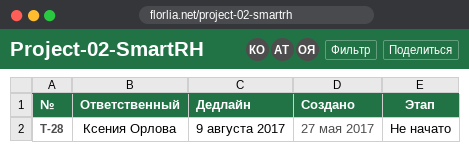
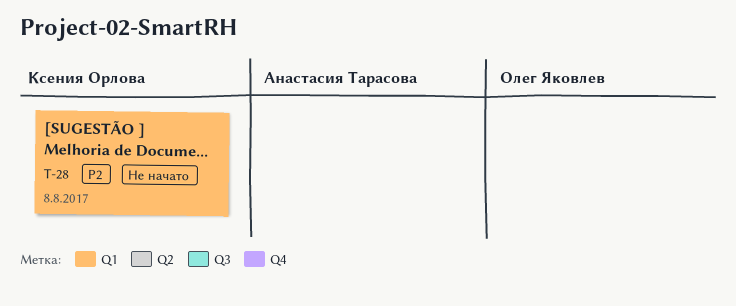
T-28, due: Aug 9 -> Aug 8

